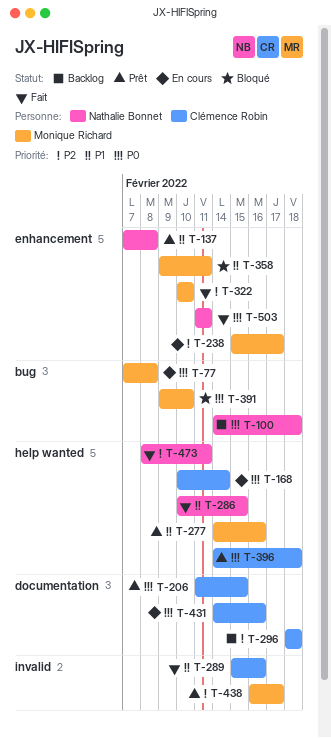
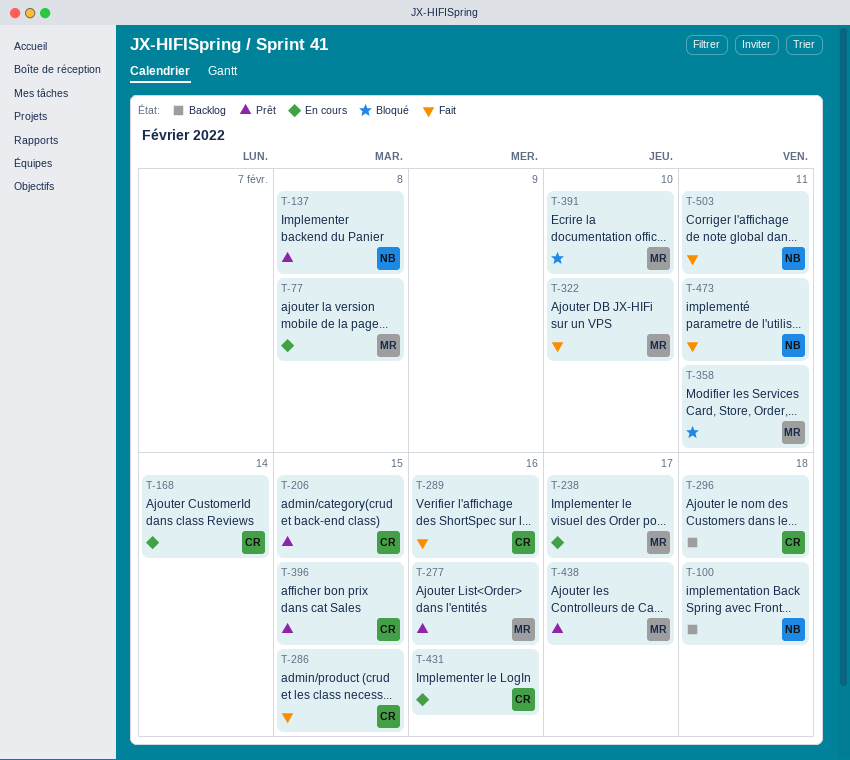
T-286, owner: Nathalie Bonnet -> Clémence Robin
T-396, due: Feb 18 -> Feb 15

